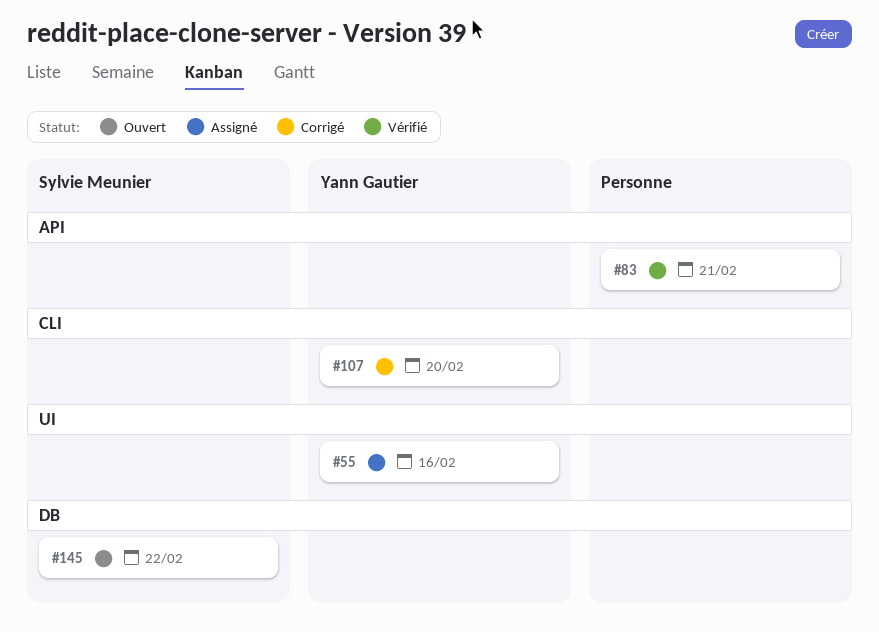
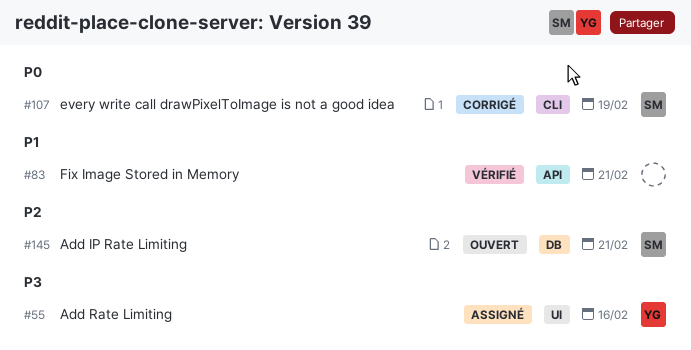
#107, owner: Yann Gautier -> Sylvie Meunier
#107, due: Feb 20 -> Feb 19
#145, due: Feb 22 -> Feb 21

